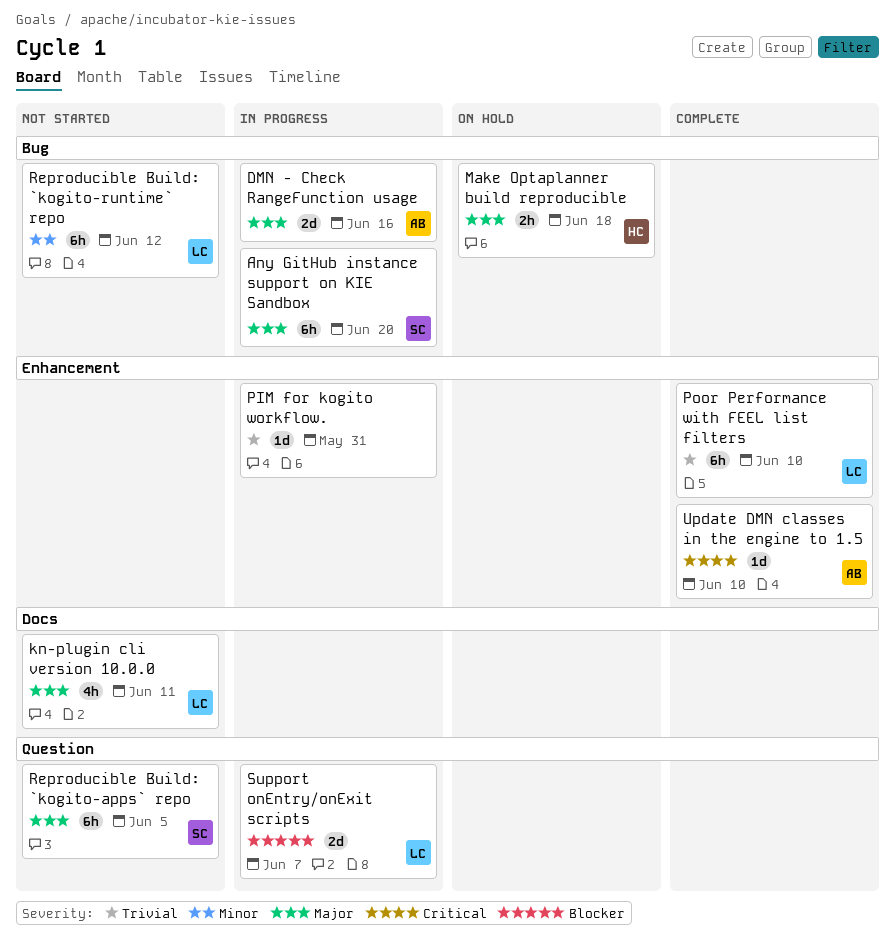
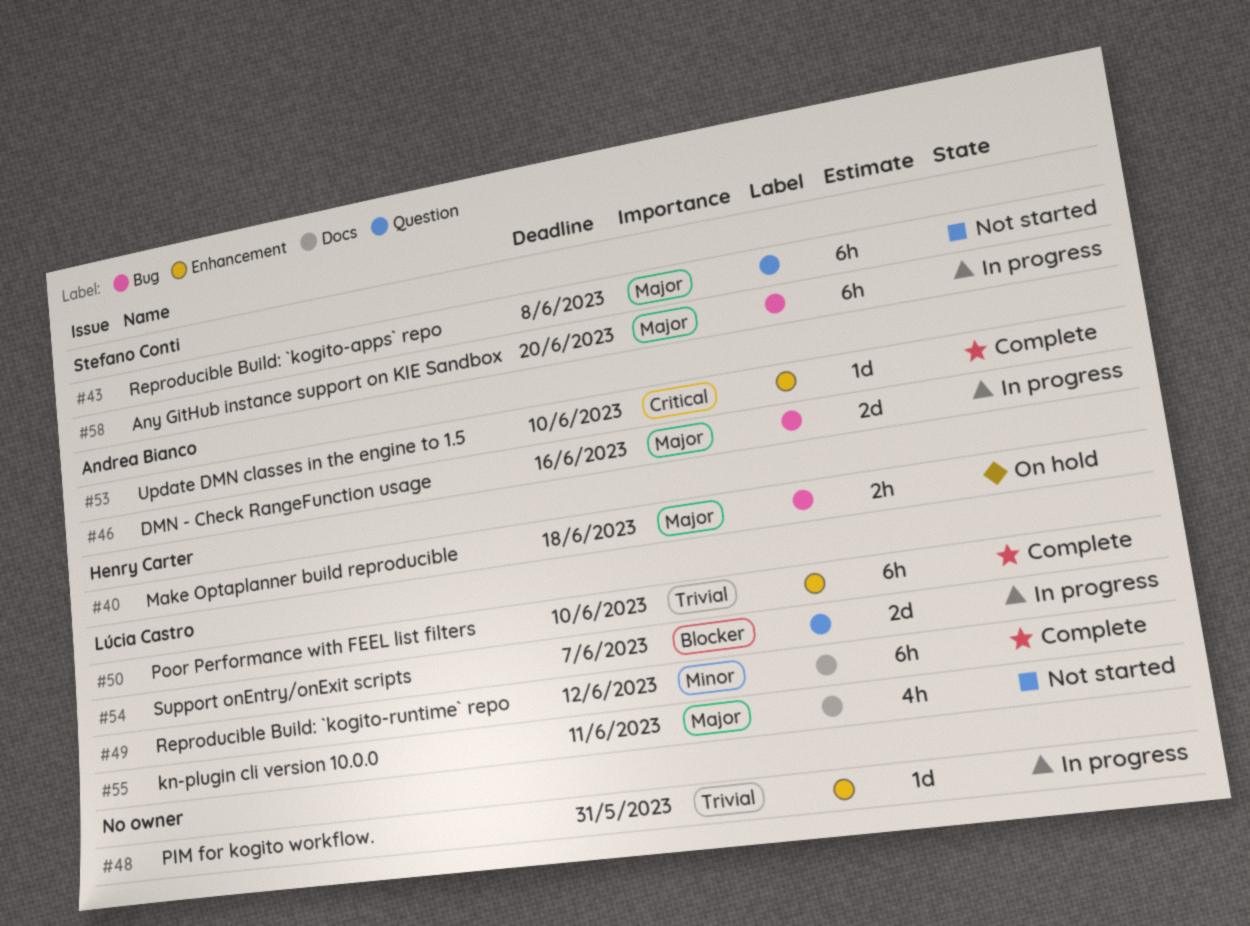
Reproducible Build: `kogito-apps` repo, due: Jun 5 -> Jun 8
Reproducible Build: `kogito-runtime` repo, status: Not started -> Complete
Reproducible Build: `kogito-runtime` repo, label: Bug -> Docs

